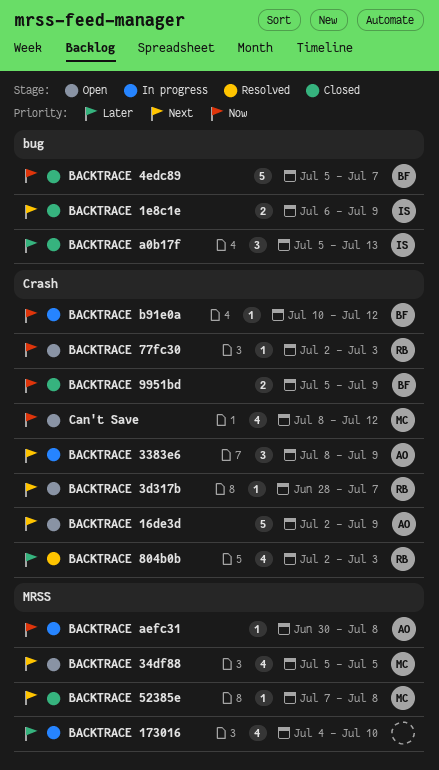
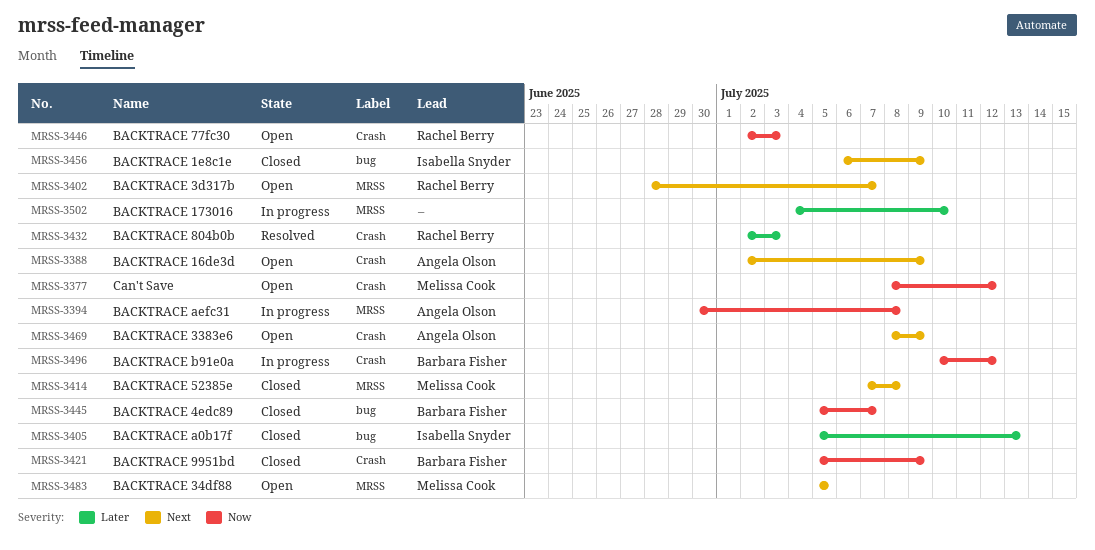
BACKTRACE 3383e6, status: In progress -> Open
BACKTRACE 3d317b, label: Crash -> MRSS

